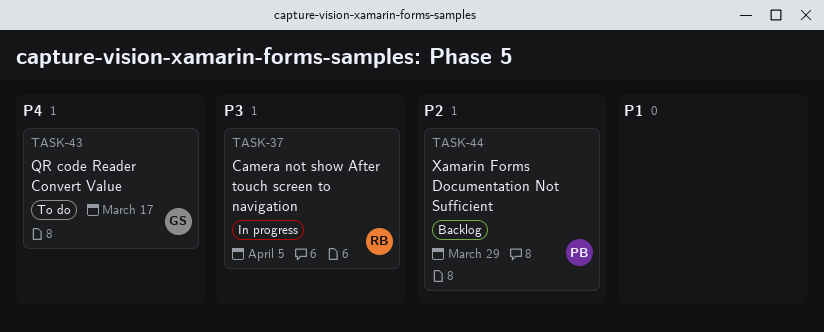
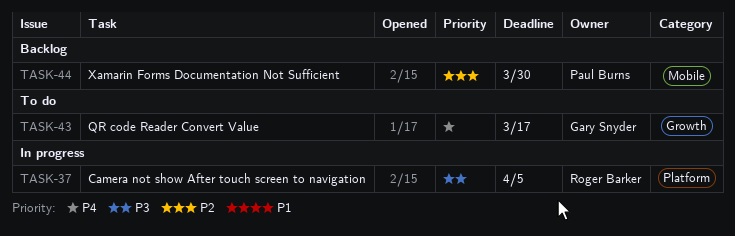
TASK-44, due: Mar 29 -> Mar 30

